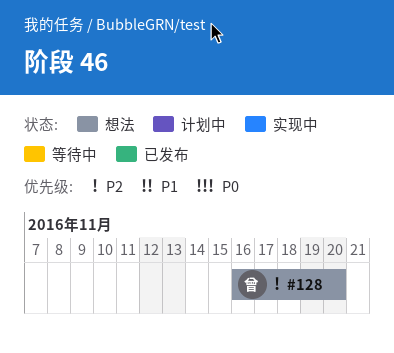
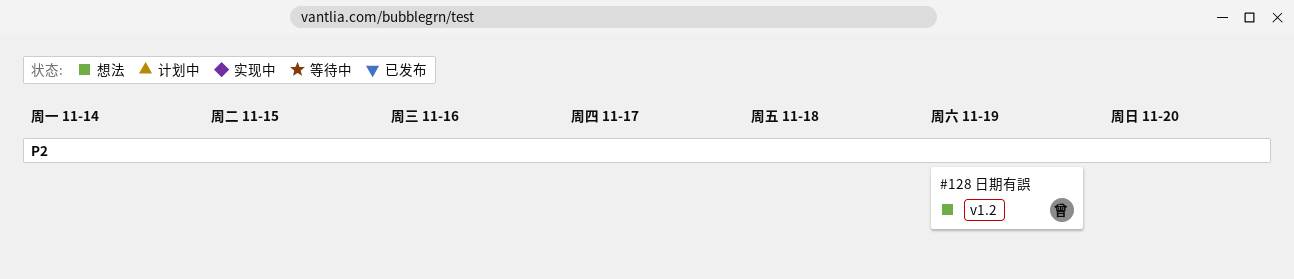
#128, due: Nov 20 -> Nov 19

